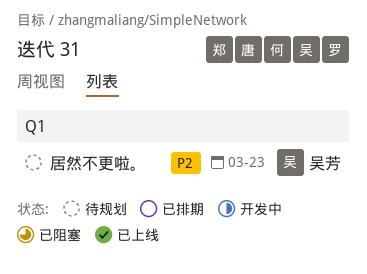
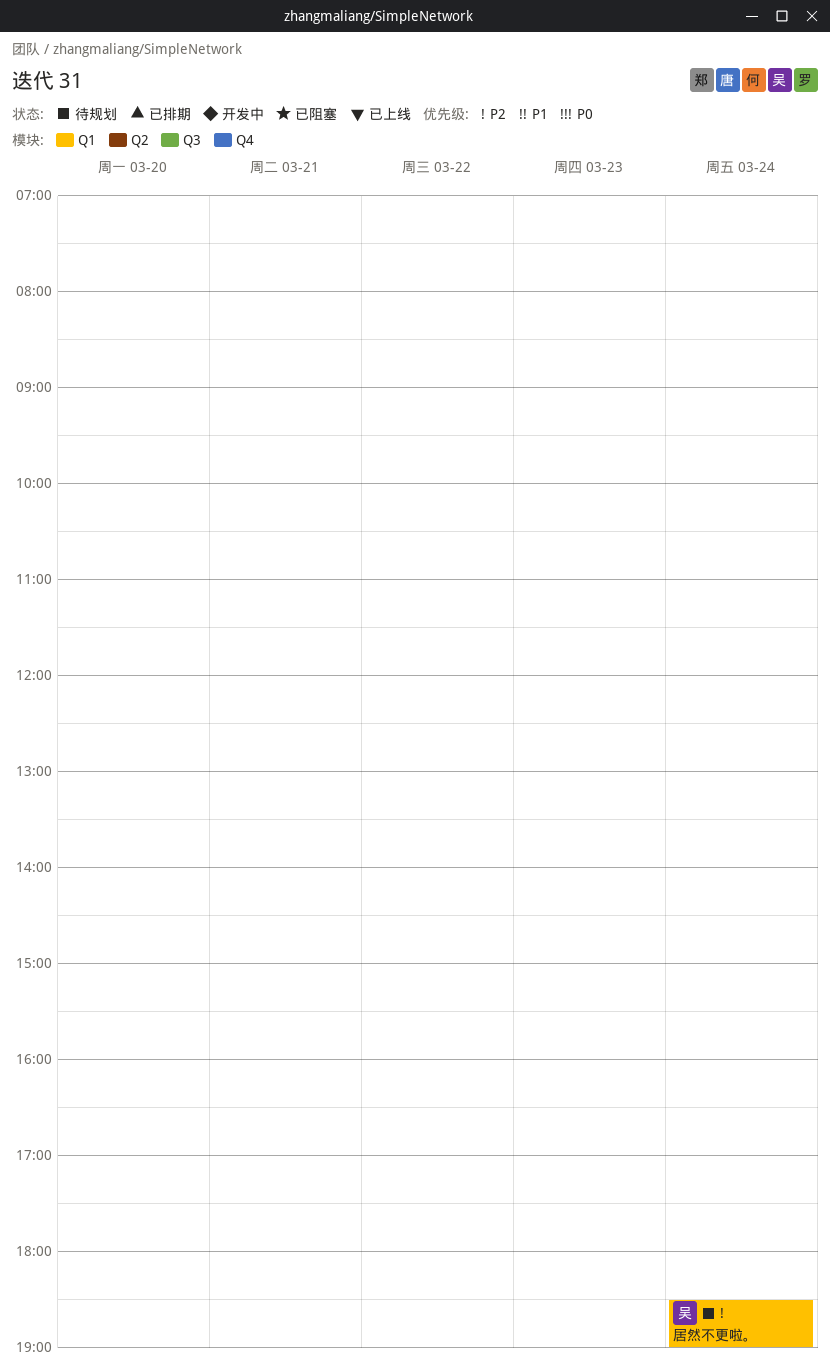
居然不更啦。, day: Mar 23 -> Mar 24

